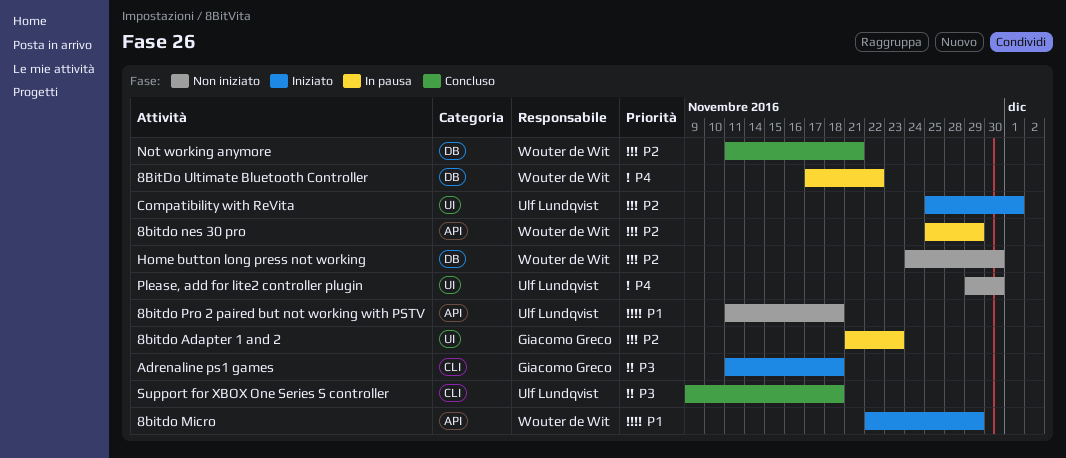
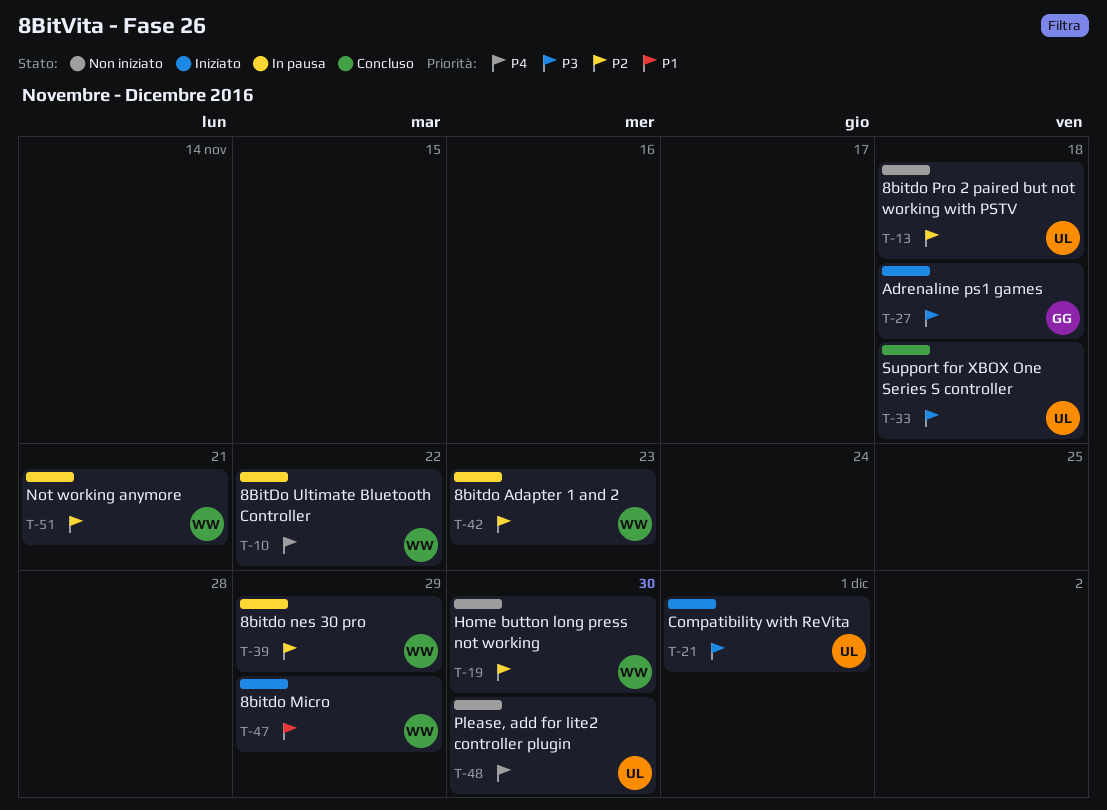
8bitdo Adapter 1 and 2, owner: Giacomo Greco -> Wouter de Wit
8bitdo Pro 2 paired but not working with PSTV, priority: P1 -> P2
Compatibility with ReVita, priority: P2 -> P3
Not working anymore, status: Concluso -> In pausa

